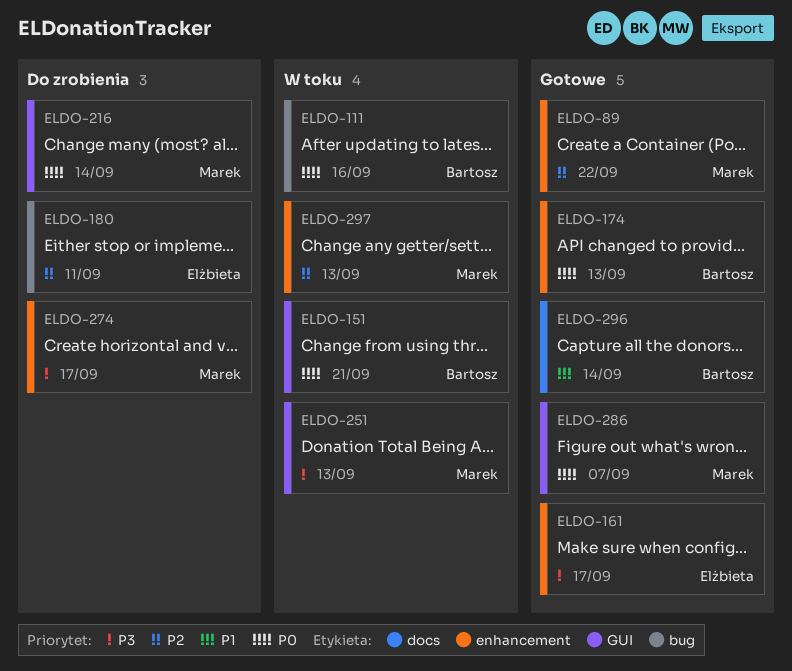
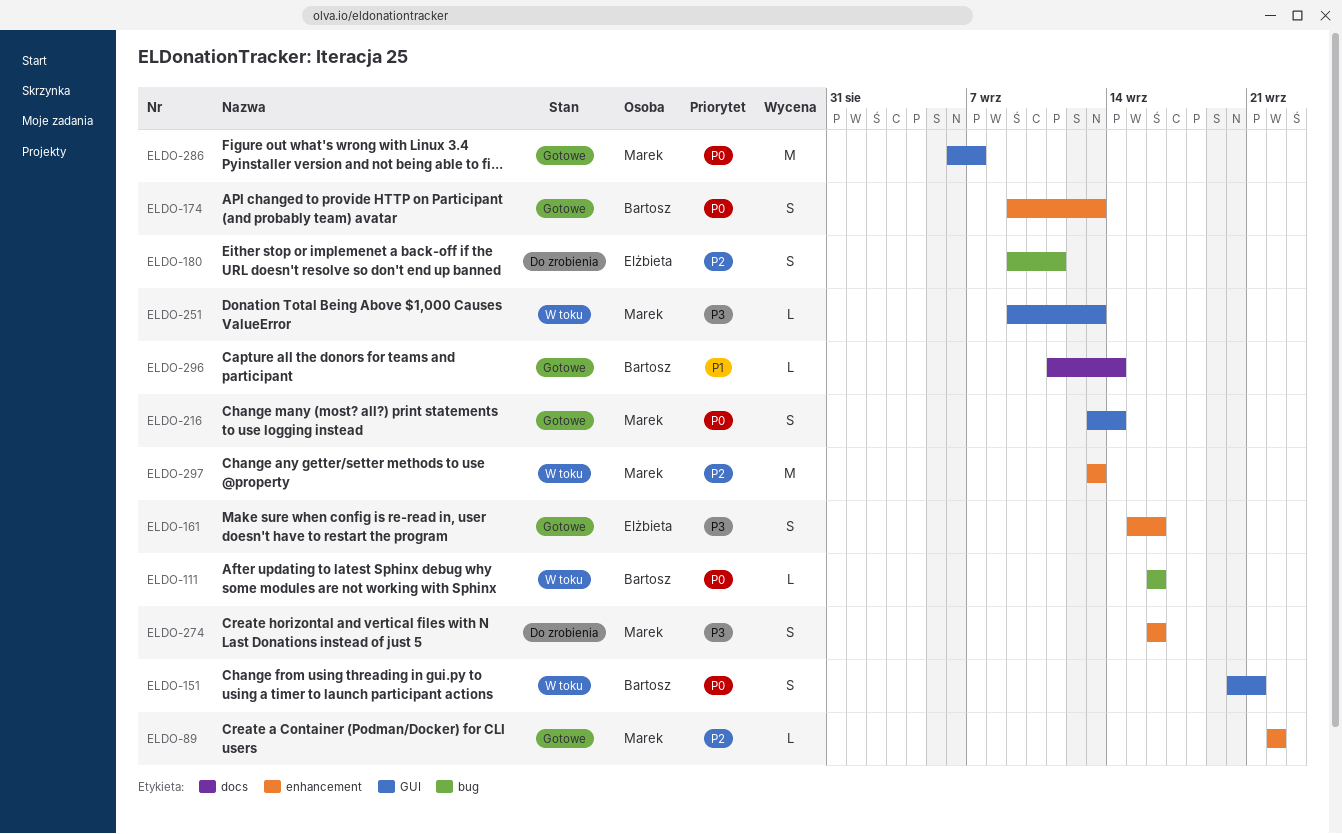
ELDO-161, due: Sep 17 -> Sep 16
ELDO-216, status: Do zrobienia -> Gotowe
ELDO-274, due: Sep 17 -> Sep 16

